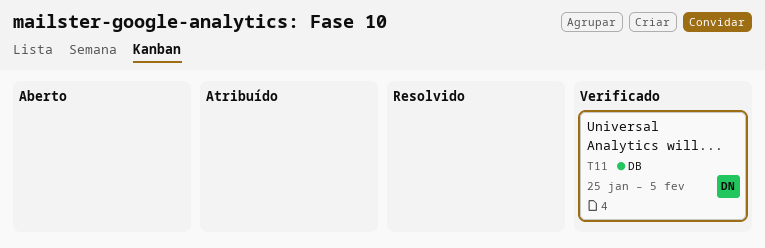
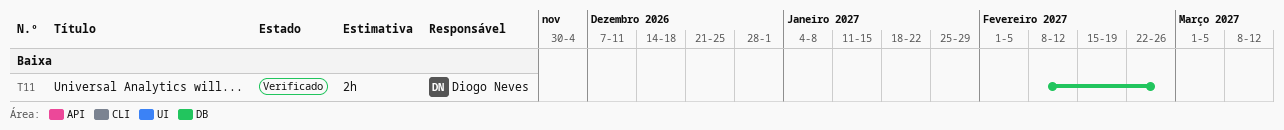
T11, start: Jan 25 -> Feb 8
T11, due: Feb 5 -> Feb 26

